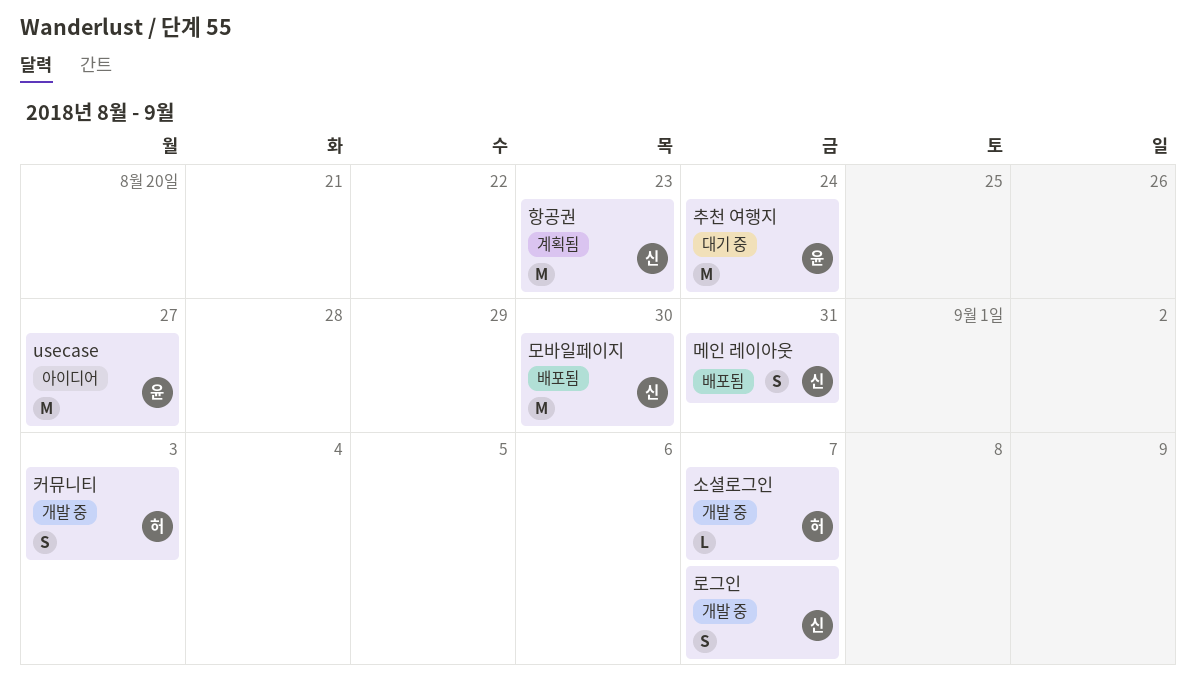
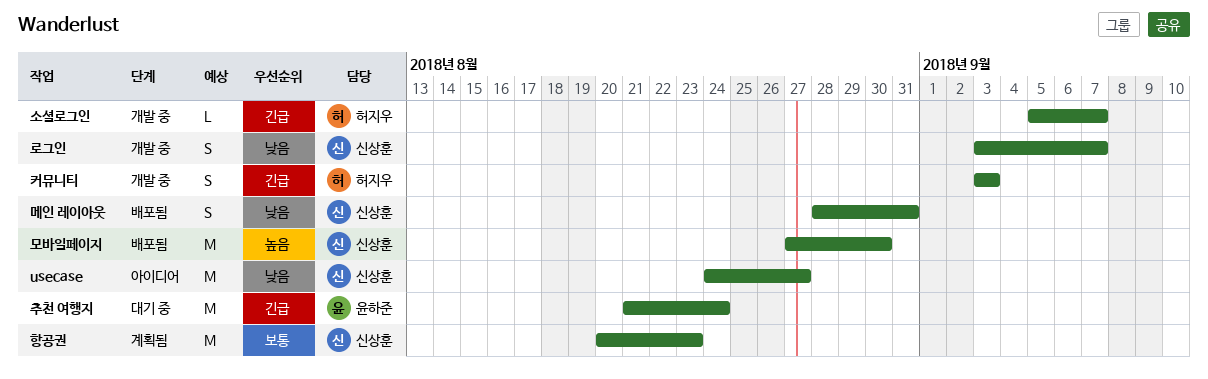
usecase, owner: 윤하준 -> 신상훈

